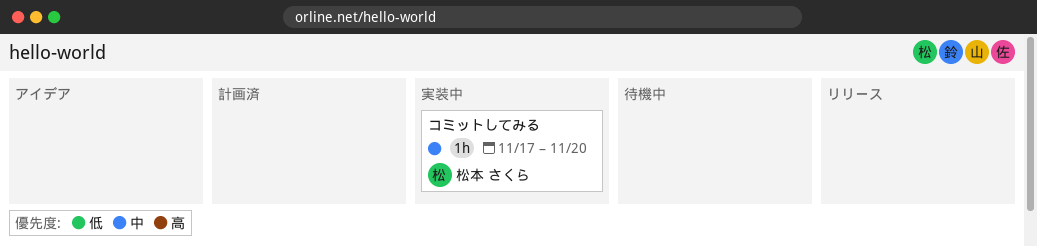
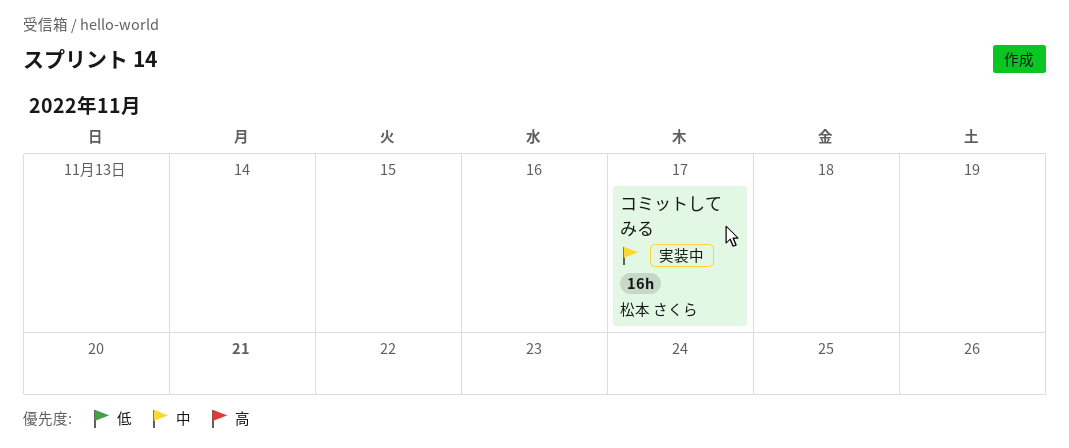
コミットしてみる, estimate: 1h -> 16h
コミットしてみる, due: Nov 20 -> Nov 17

